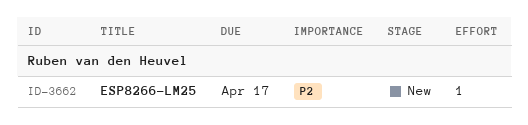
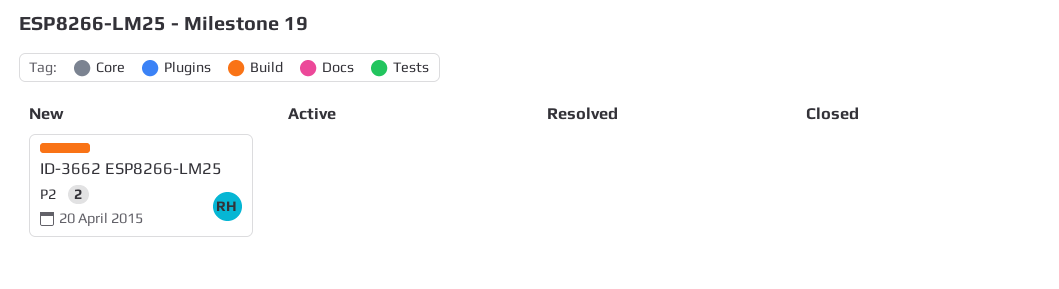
ID-3662, estimate: 1 -> 2
ID-3662, due: Apr 17 -> Apr 20

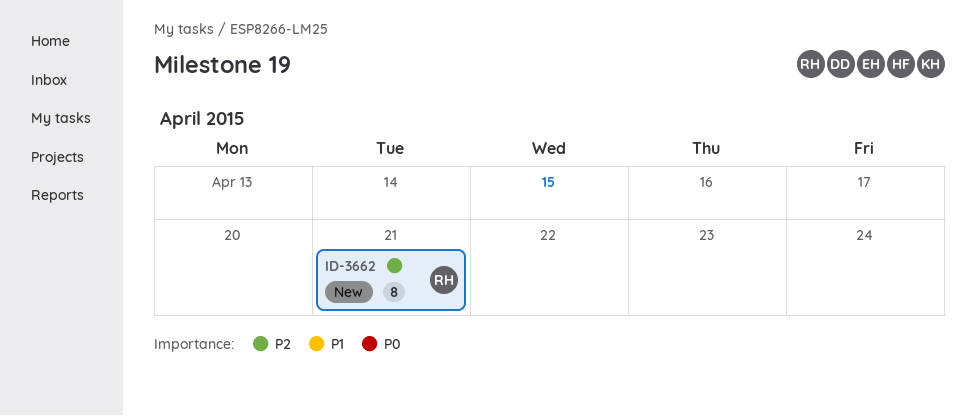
ID-3662, estimate: 2 -> 8
ID-3662, due: Apr 20 -> Apr 21

